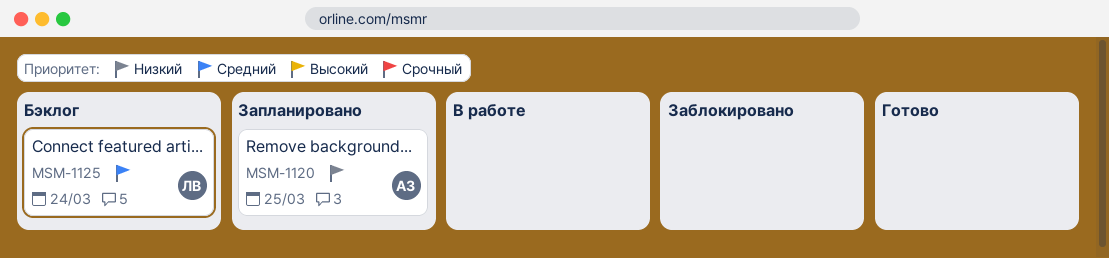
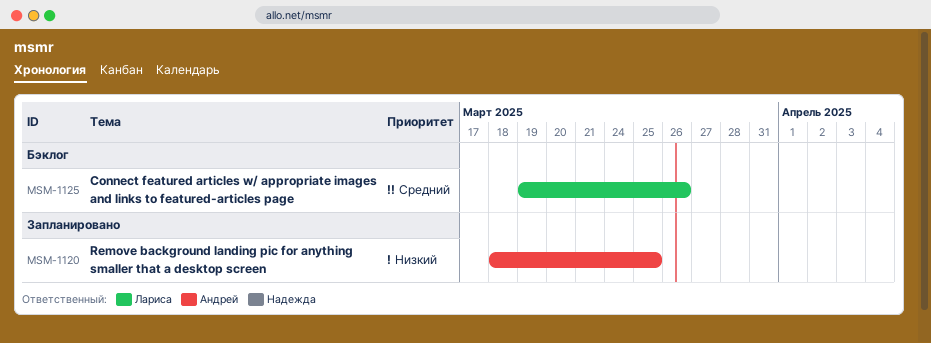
MSM-1125, due: Mar 24 -> Mar 26

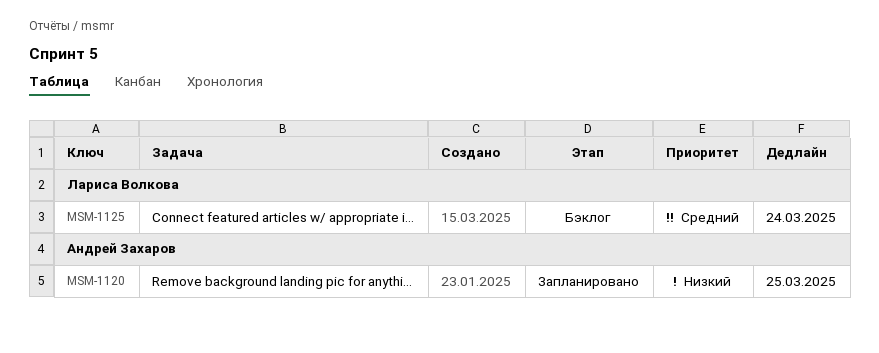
MSM-1125, due: Mar 26 -> Mar 24

